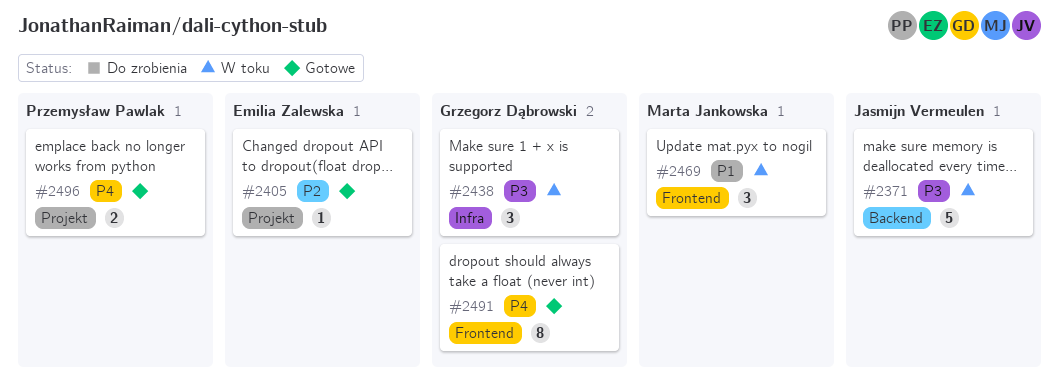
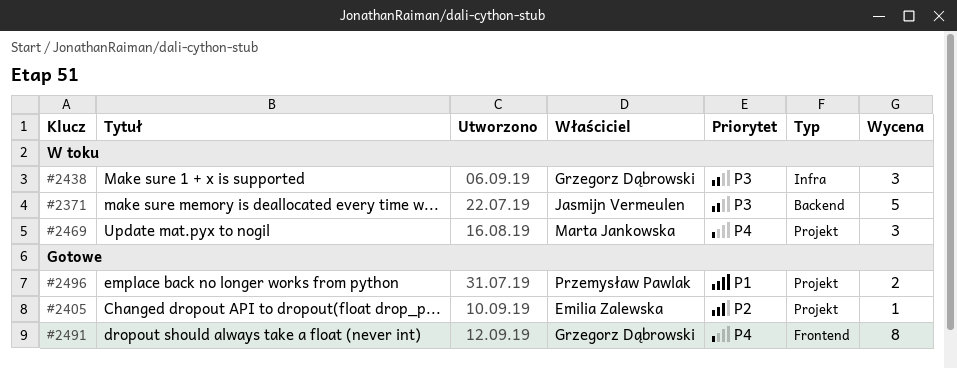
#2469, priority: P1 -> P4
#2469, label: Frontend -> Projekt
#2496, priority: P4 -> P1

